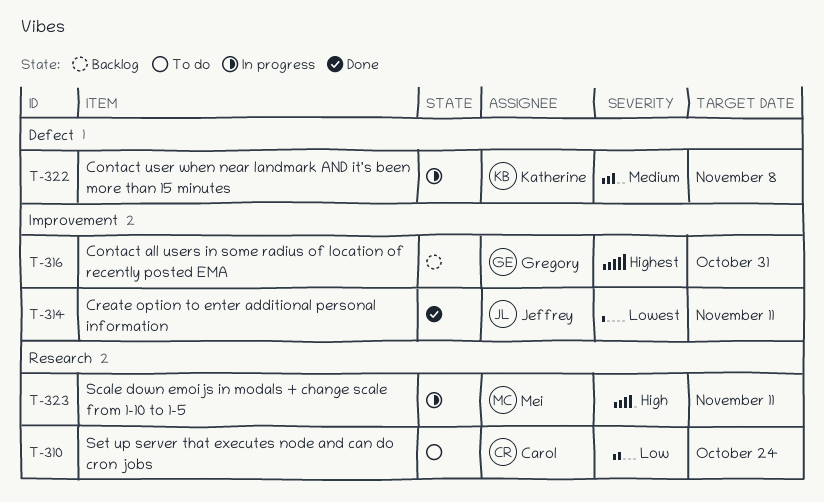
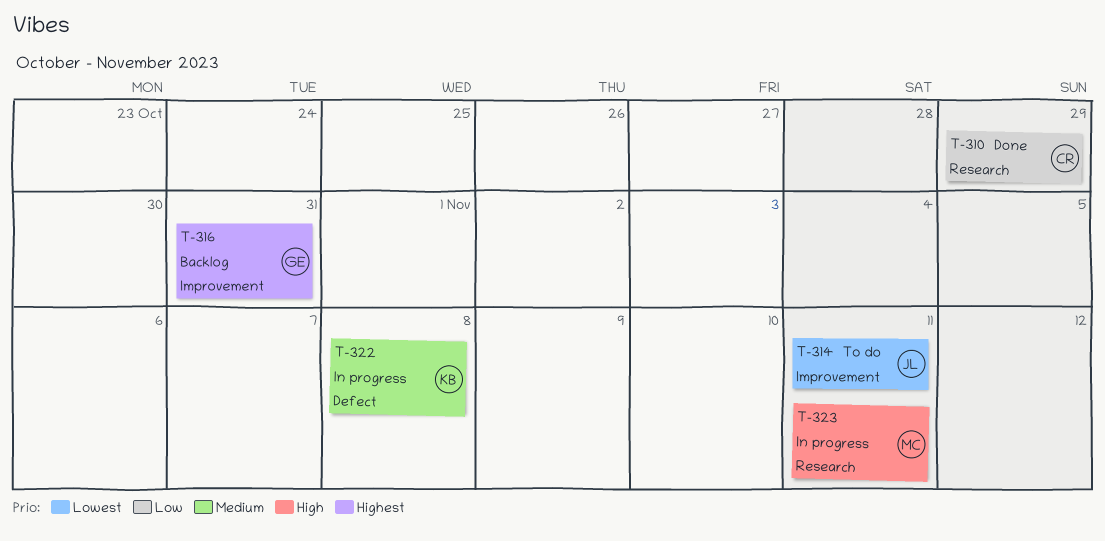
T-310, status: To do -> Done
T-310, due: Oct 24 -> Oct 29
T-314, status: Done -> To do

